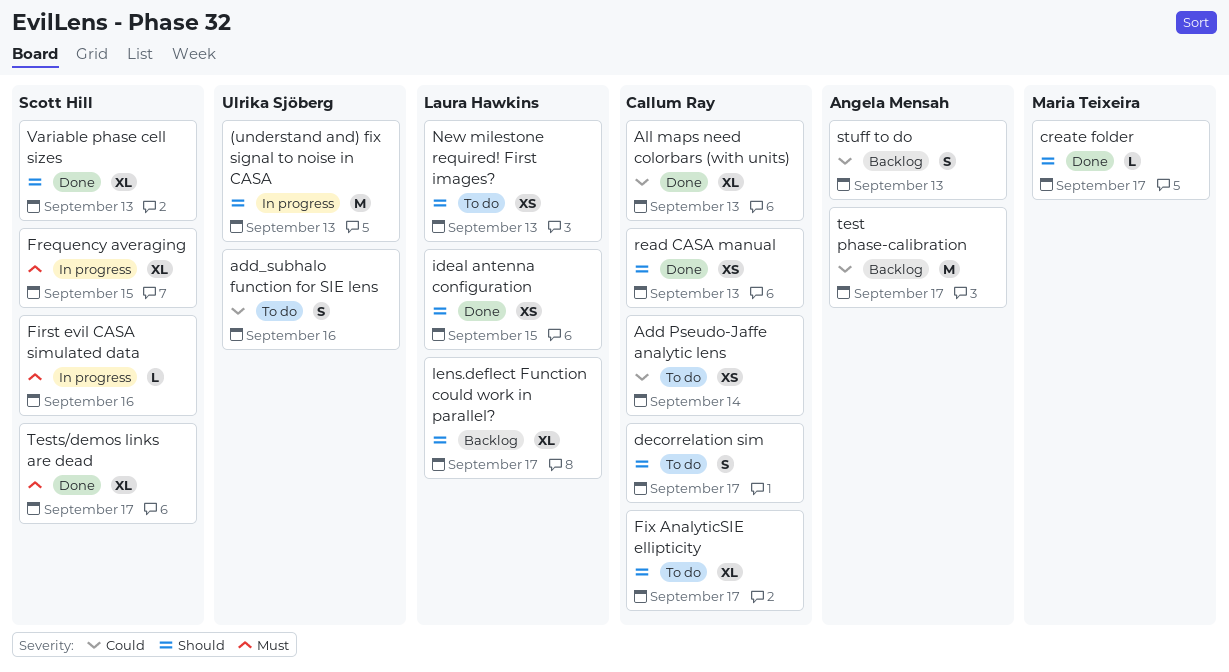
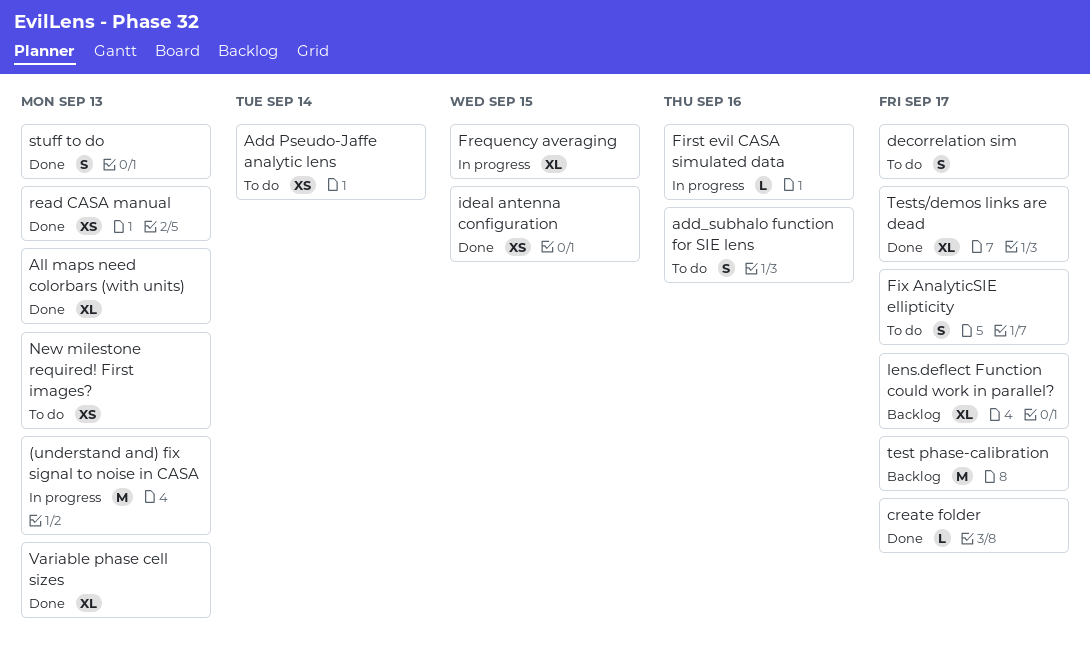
Fix AnalyticSIE ellipticity, estimate: XL -> S
stuff to do, status: Backlog -> Done

